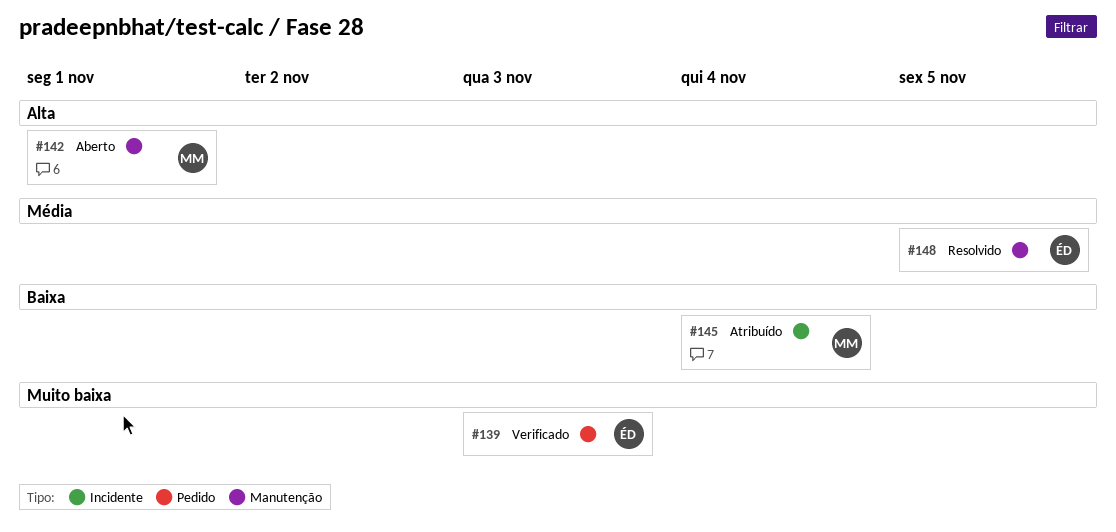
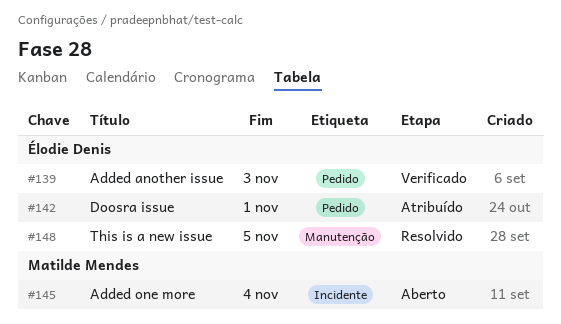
#142, status: Aberto -> Atribuído
#142, owner: Matilde Mendes -> Élodie Denis
#142, label: Manutenção -> Pedido
#145, status: Atribuído -> Aberto

